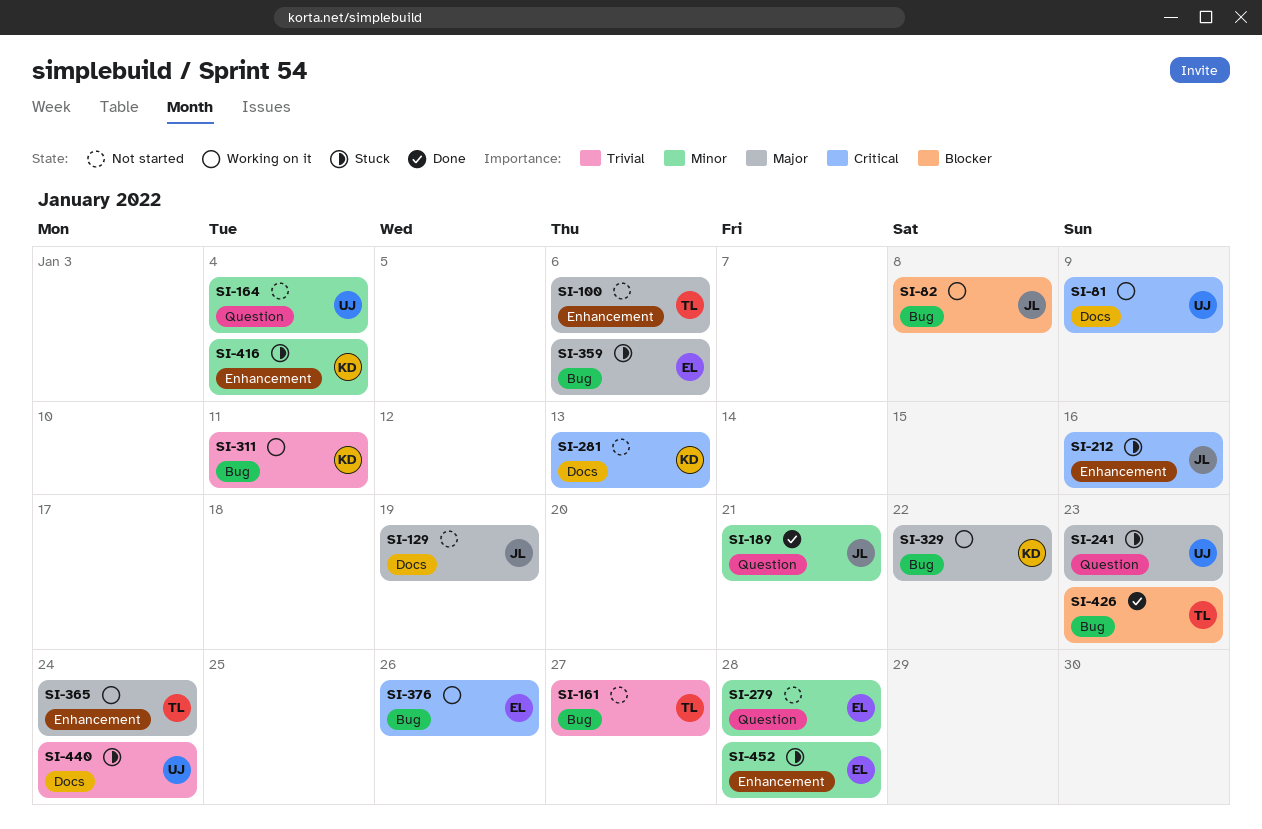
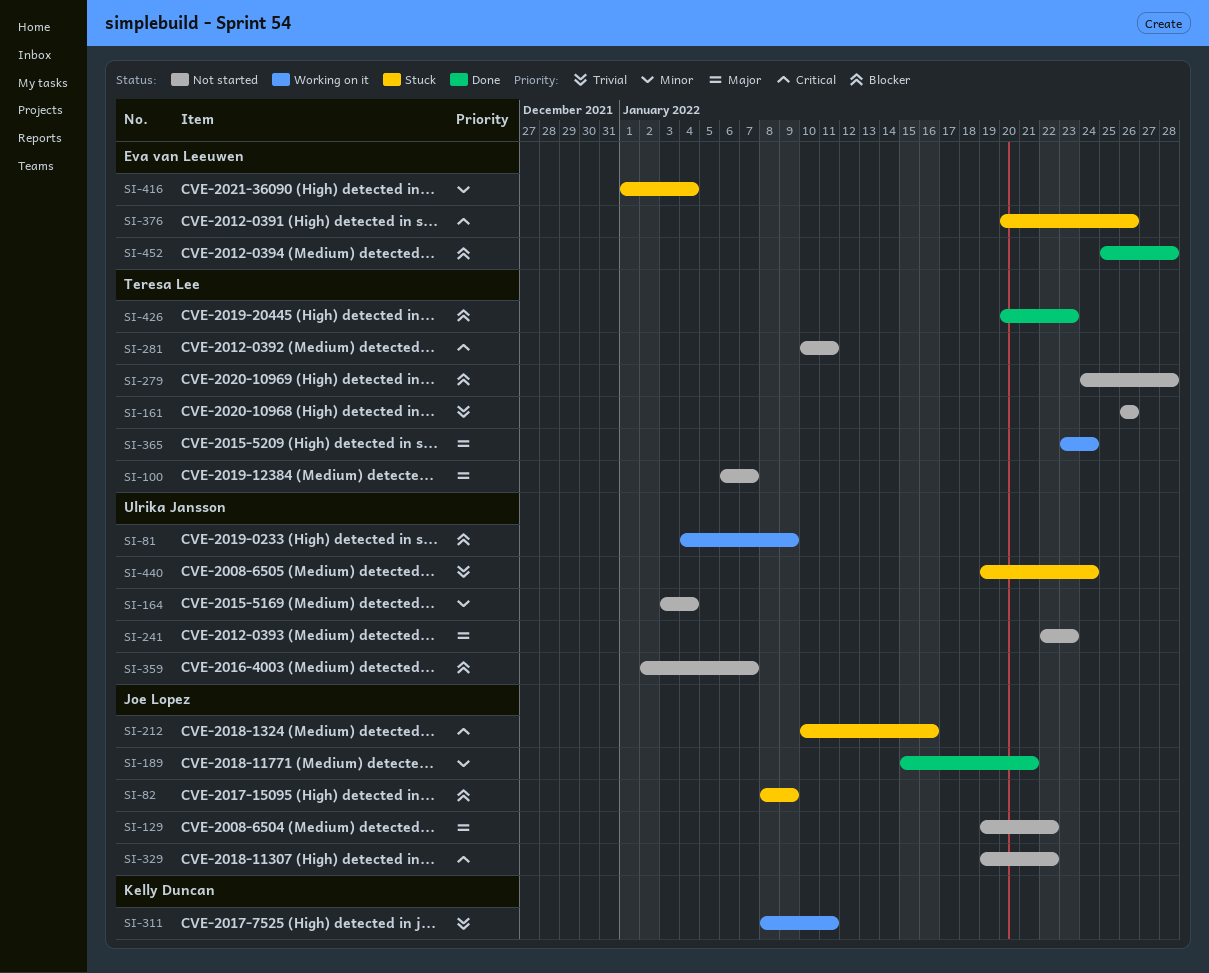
SI-81, priority: Critical -> Blocker
SI-82, status: Working on it -> Stuck
SI-82, due: Jan 8 -> Jan 9
SI-100, due: Jan 6 -> Jan 7
SI-129, due: Jan 19 -> Jan 22
SI-161, due: Jan 27 -> Jan 26
SI-241, status: Stuck -> Not started
SI-279, owner: Eva van Leeuwen -> Teresa Lee
SI-279, priority: Minor -> Blocker
SI-281, owner: Kelly Duncan -> Teresa Lee
SI-281, due: Jan 13 -> Jan 11
SI-329, status: Working on it -> Not started
SI-329, owner: Kelly Duncan -> Joe Lopez
SI-329, priority: Major -> Critical
SI-359, status: Stuck -> Not started
SI-359, owner: Eva van Leeuwen -> Ulrika Jansson
SI-359, priority: Major -> Blocker
SI-359, due: Jan 6 -> Jan 7
SI-376, status: Working on it -> Stuck
SI-416, owner: Kelly Duncan -> Eva van Leeuwen
SI-452, status: Stuck -> Done
SI-452, priority: Minor -> Blocker

